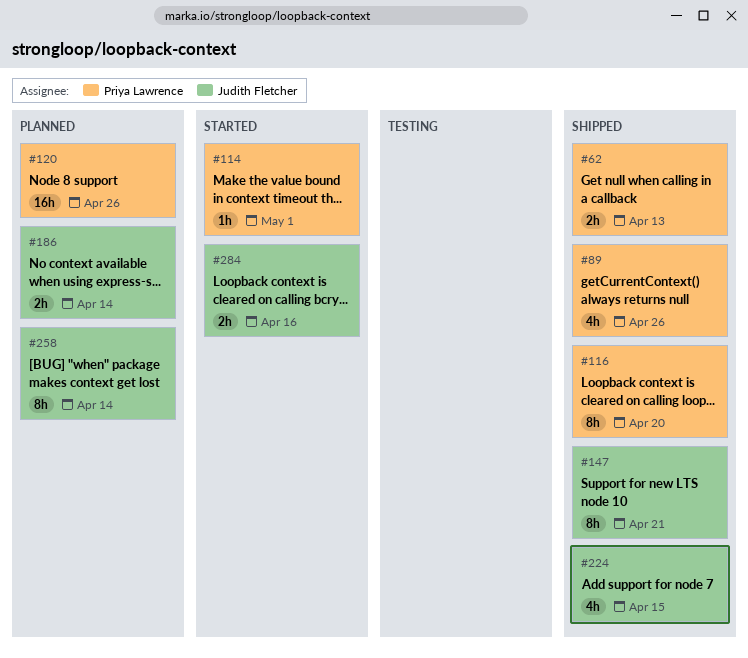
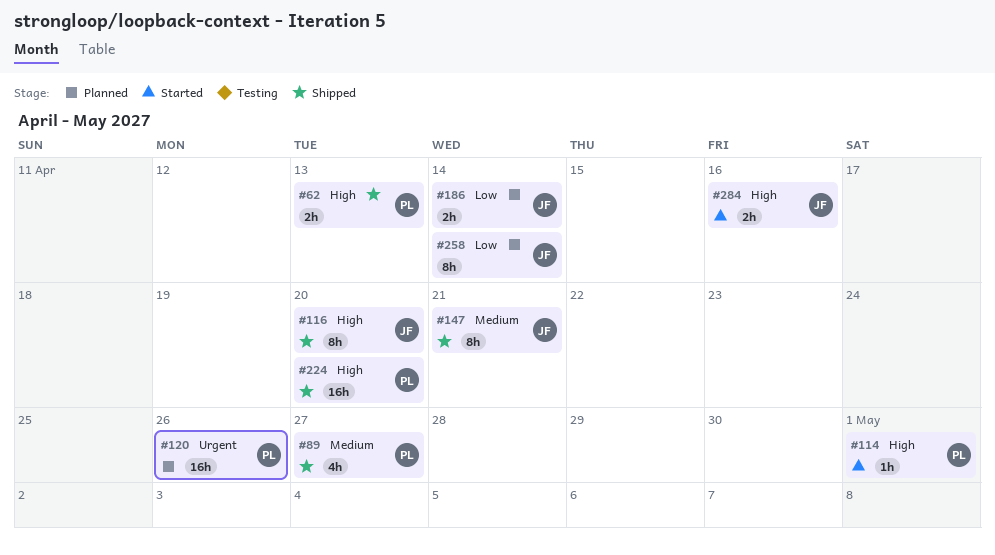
#89, due: Apr 26 -> Apr 27
#116, owner: Priya Lawrence -> Judith Fletcher
#224, owner: Judith Fletcher -> Priya Lawrence
#224, estimate: 4h -> 16h
#224, due: Apr 15 -> Apr 20

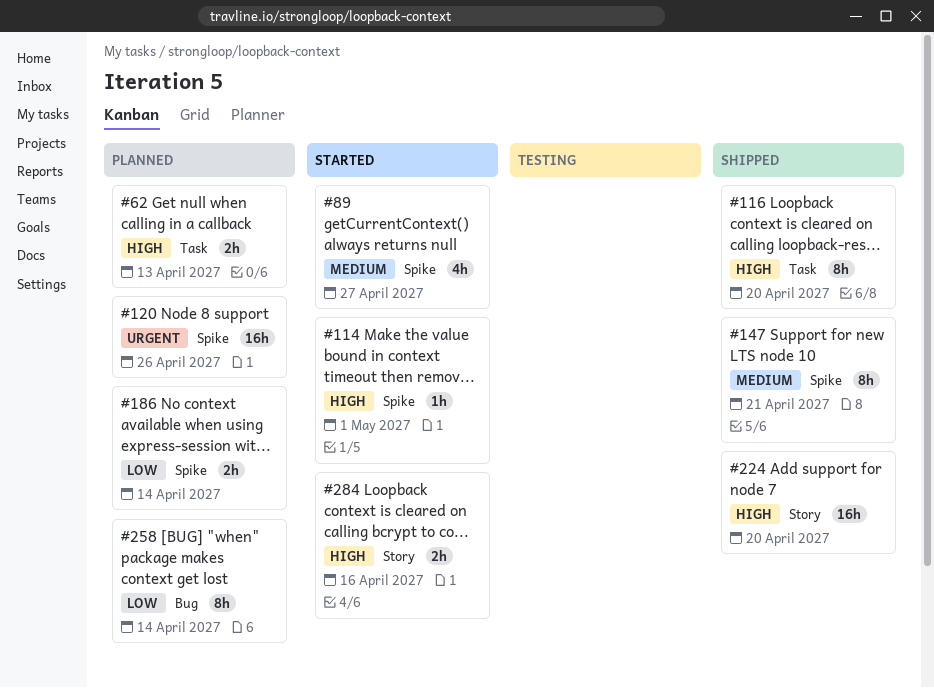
#62, status: Shipped -> Planned
#89, status: Shipped -> Started

